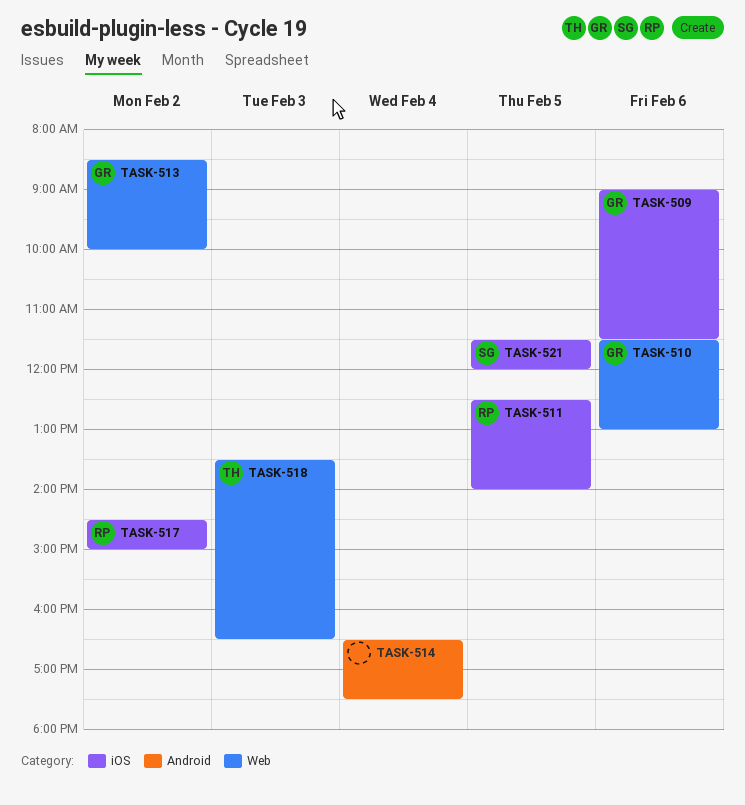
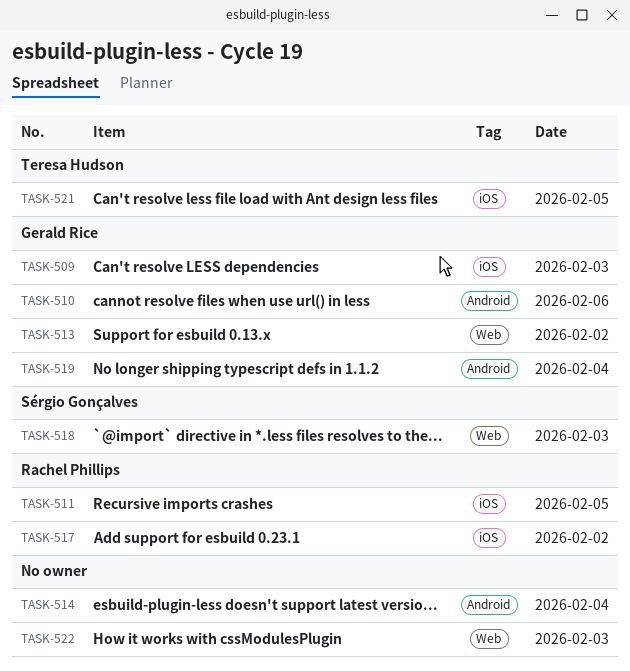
TASK-509, day: Feb 6 -> Feb 3
TASK-510, label: Web -> Android
TASK-518, owner: Teresa Hudson -> Sérgio Gonçalves
TASK-519: none -> present
TASK-521, owner: Sérgio Gonçalves -> Teresa Hudson
TASK-522: none -> present

